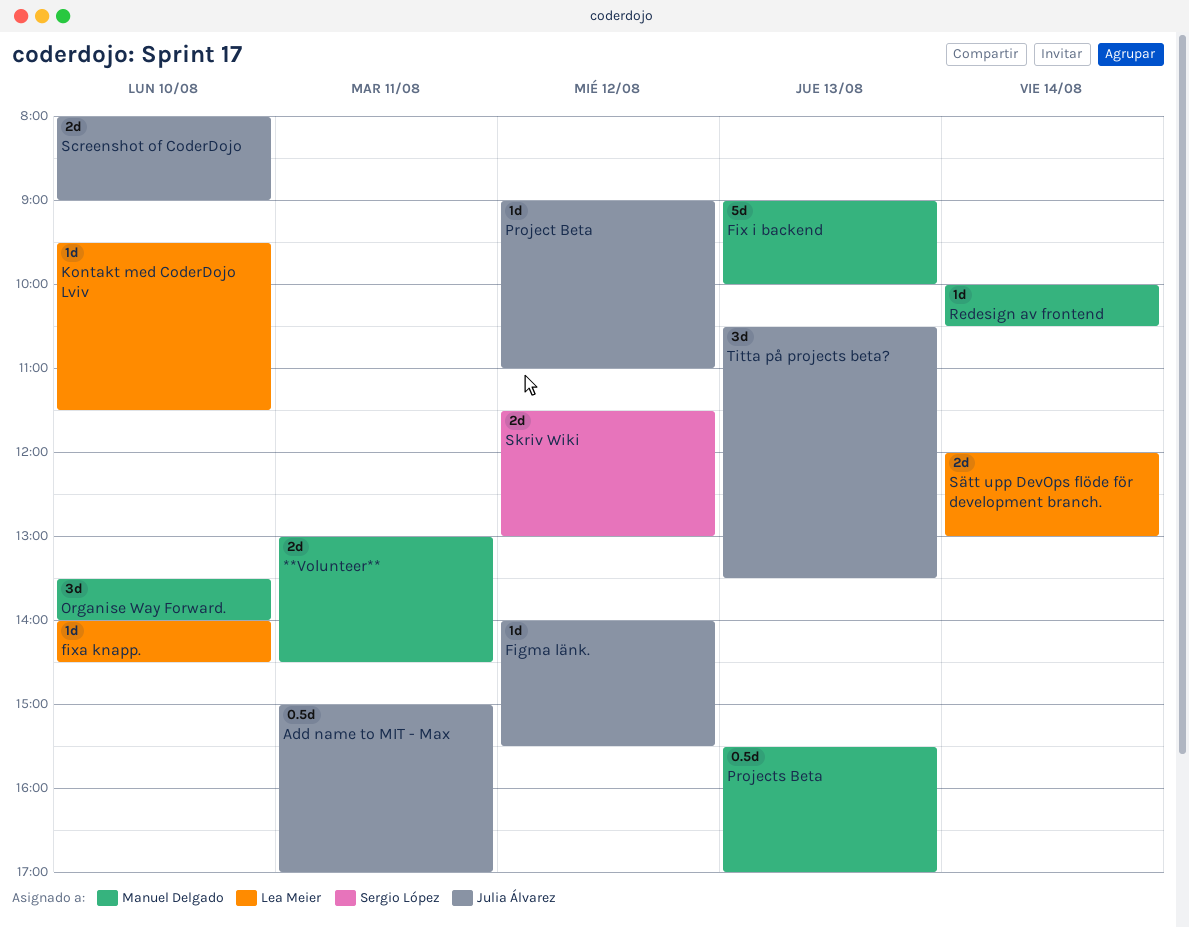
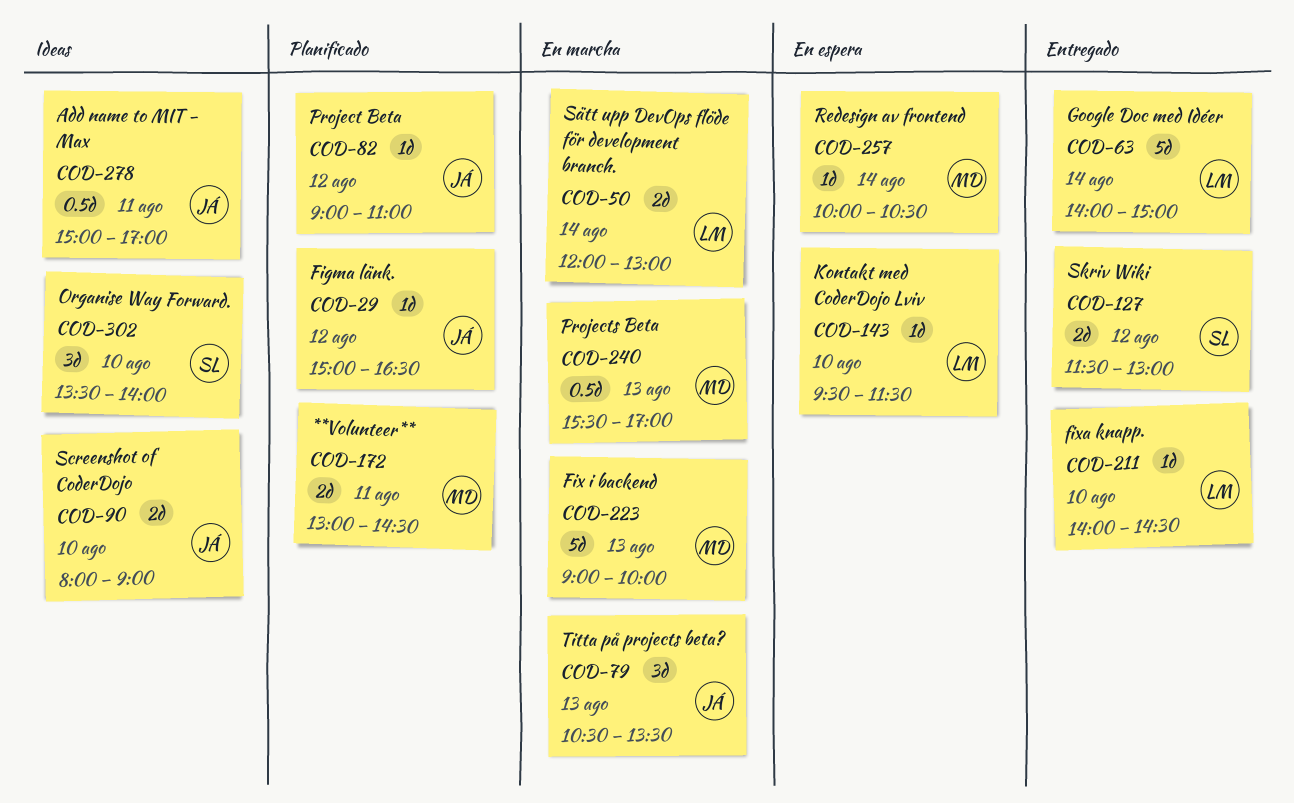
Figma länk., begins: 14:00 -> 15:00
Figma länk., ends: 15:30 -> 16:30
Google Doc med Idéer: none -> present
Organise Way Forward., owner: Manuel Delgado -> Sergio López

